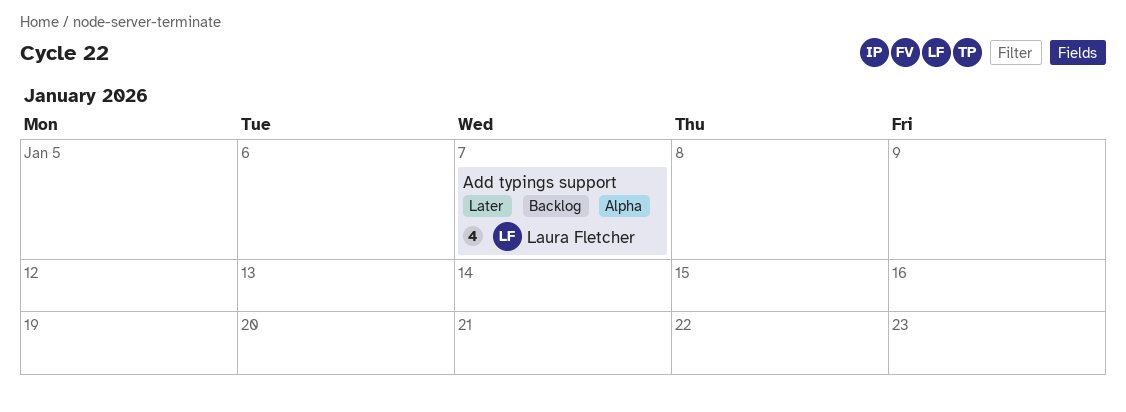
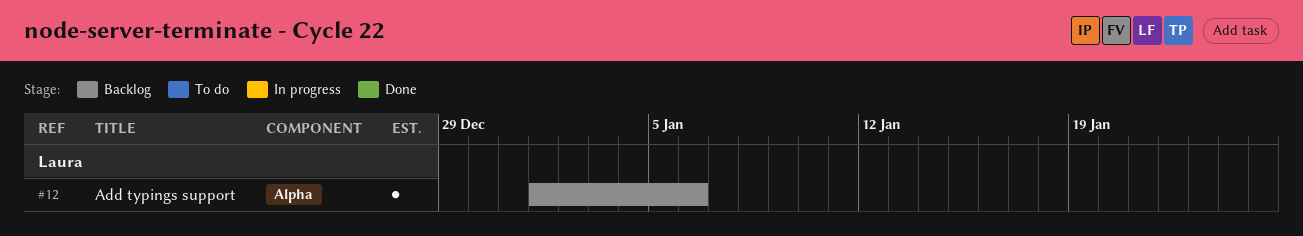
Add typings support, estimate: 4 -> 1
Add typings support, due: Jan 7 -> Jan 6

